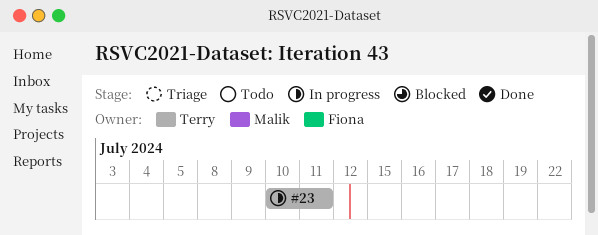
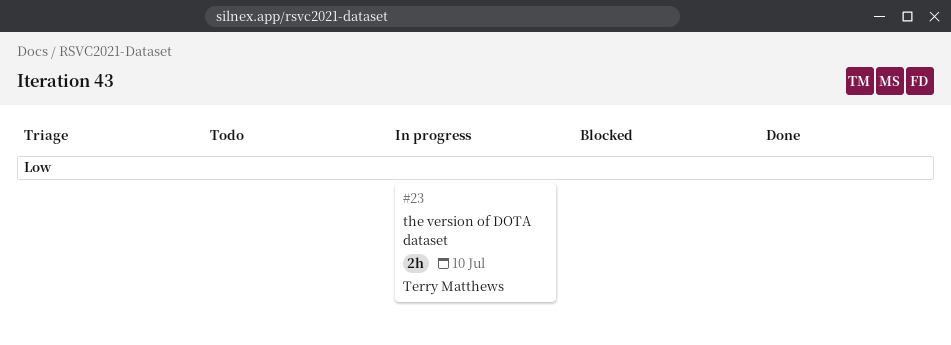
#23, due: Jul 11 -> Jul 10

